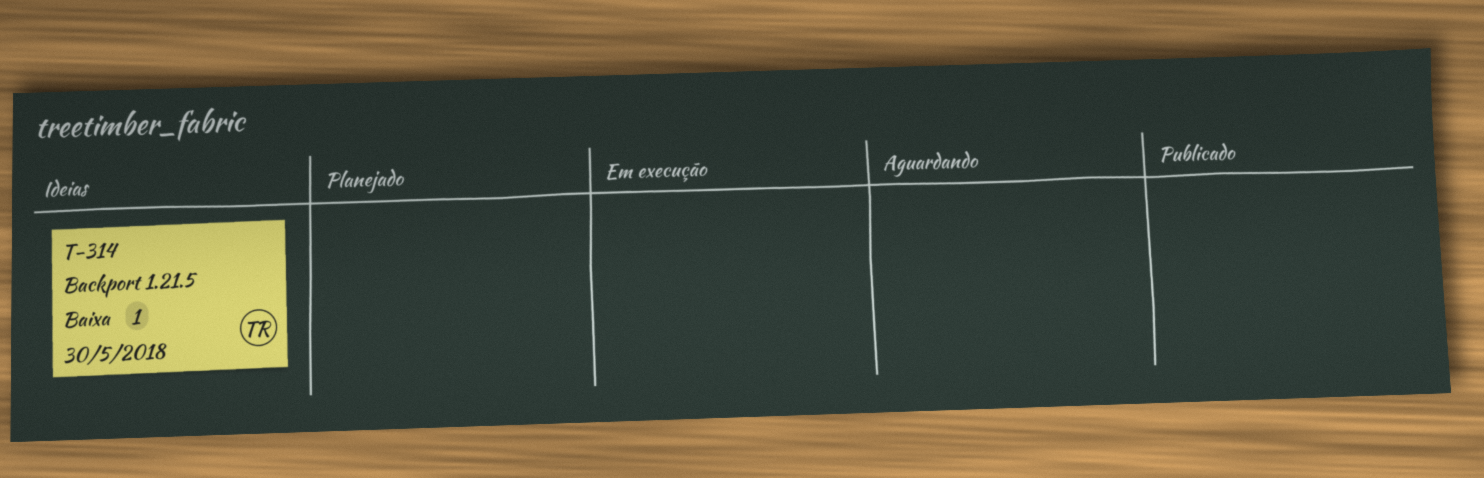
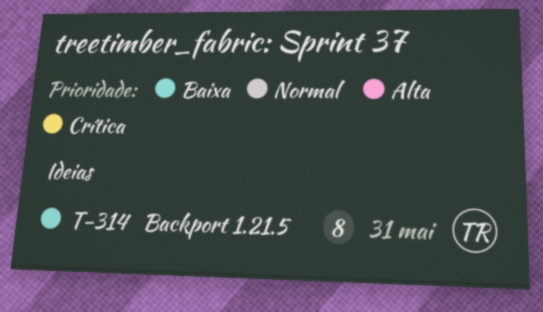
T-314, estimate: 1 -> 8
T-314, due: May 30 -> May 31

